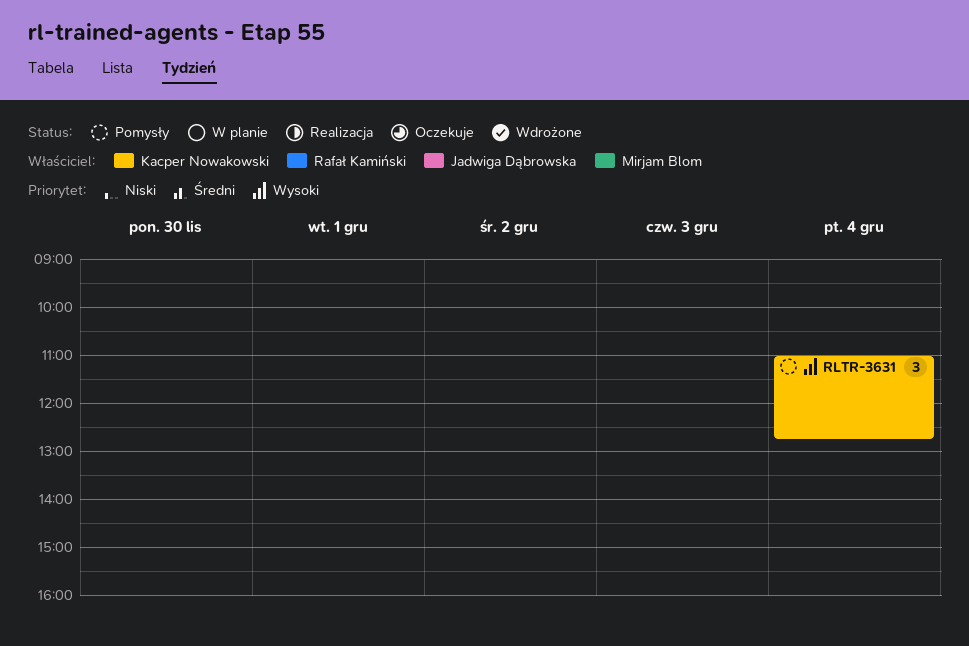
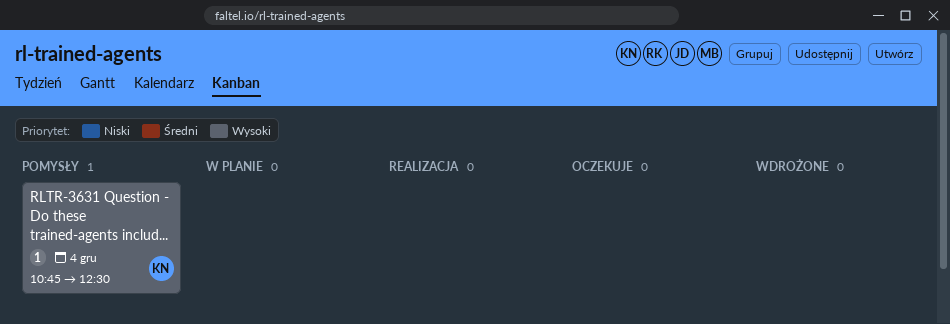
RLTR-3631, estimate: 3 -> 1
RLTR-3631, begins: 11:00 -> 10:45
RLTR-3631, ends: 12:45 -> 12:30

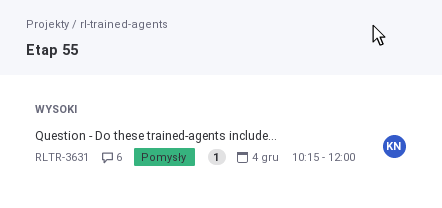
RLTR-3631, begins: 10:45 -> 10:15
RLTR-3631, ends: 12:30 -> 12:00

